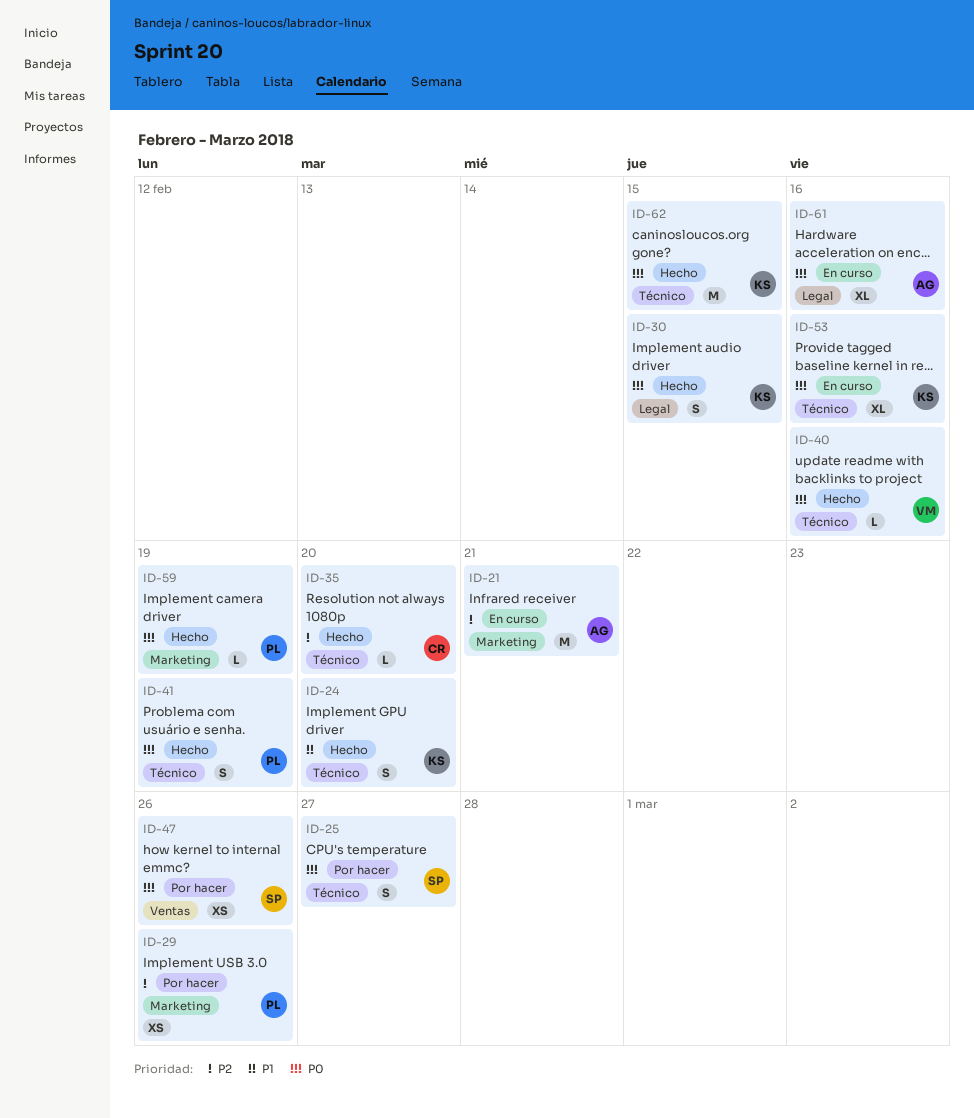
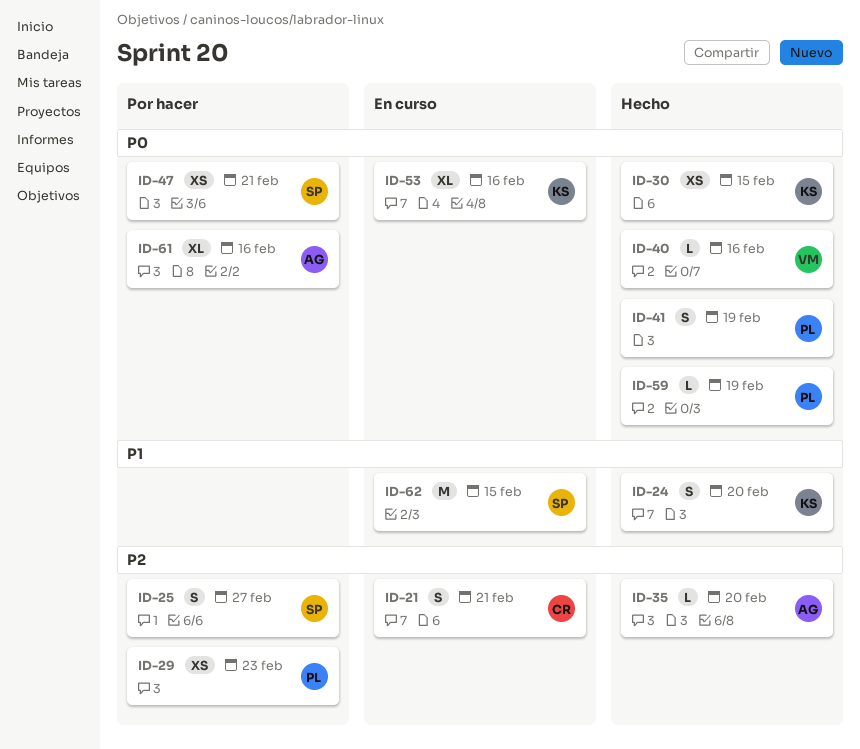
ID-21, owner: AG -> CR
ID-21, estimate: M -> S
ID-25, priority: P0 -> P2
ID-29, due: Feb 26 -> Feb 23
ID-30, estimate: S -> XS
ID-35, owner: CR -> AG
ID-47, due: Feb 26 -> Feb 21
ID-61, status: En curso -> Por hacer
ID-62, status: Hecho -> En curso
ID-62, owner: KS -> SP
ID-62, priority: P0 -> P1

